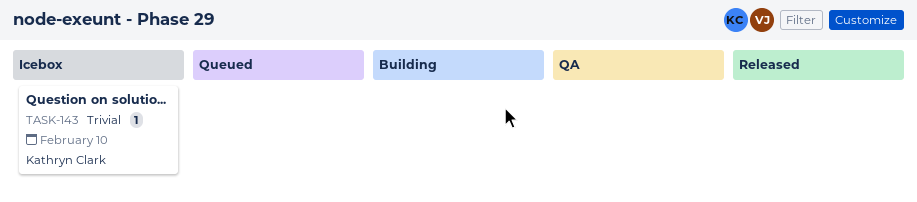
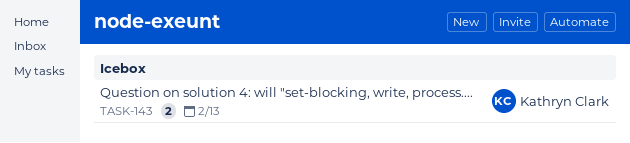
TASK-143, estimate: 1 -> 2
TASK-143, due: Feb 10 -> Feb 13

